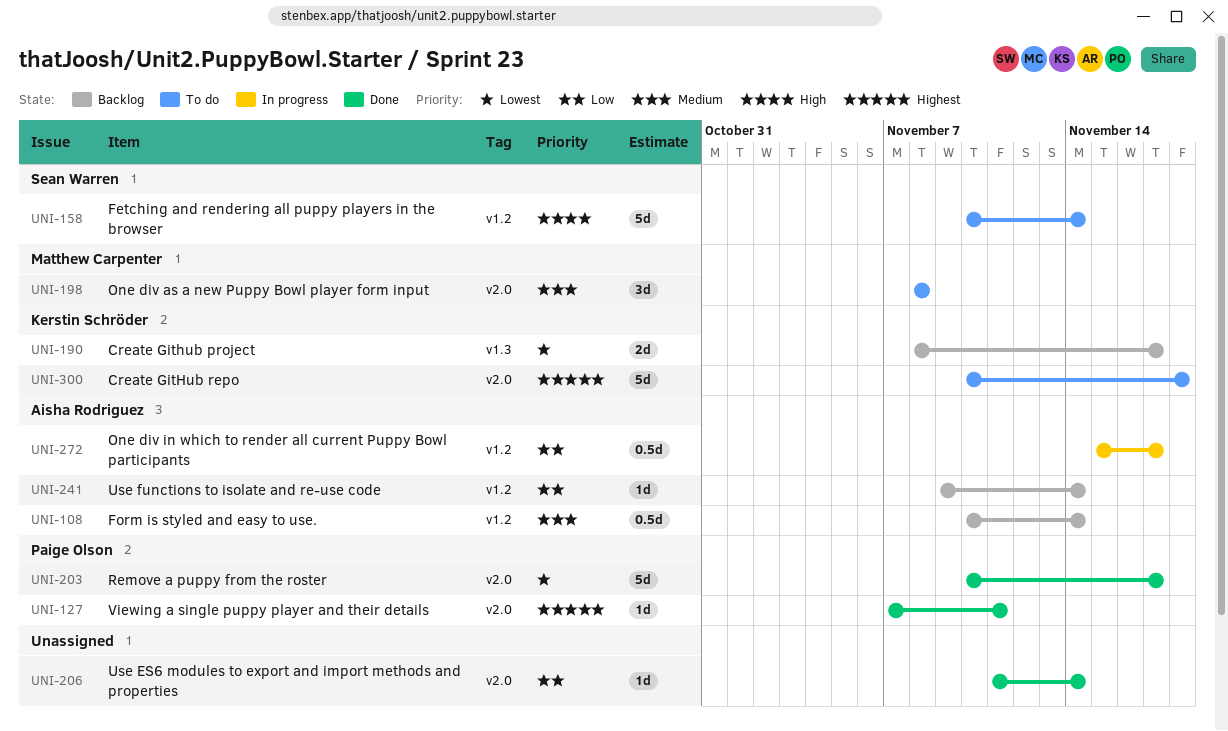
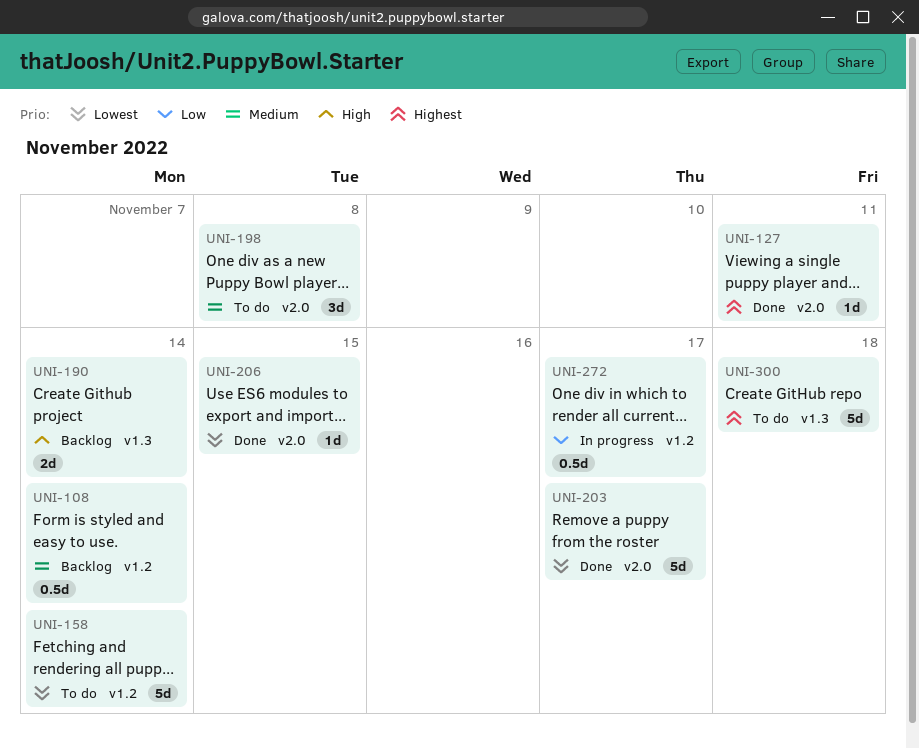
UNI-158, priority: High -> Lowest
UNI-190, priority: Lowest -> High
UNI-190, due: Nov 17 -> Nov 14
UNI-206, priority: Low -> Lowest
UNI-206, due: Nov 14 -> Nov 15
UNI-241: present -> none
UNI-300, label: v2.0 -> v1.3

